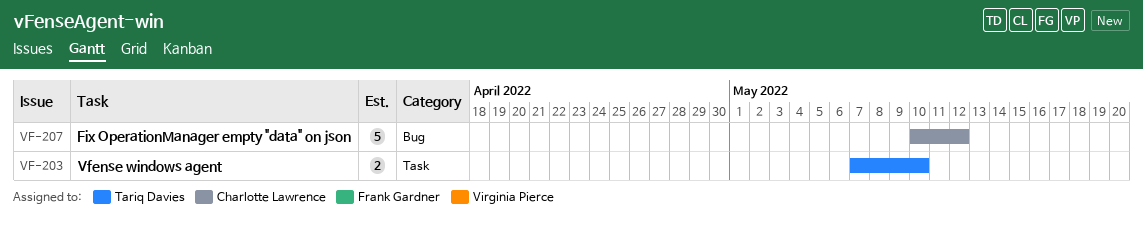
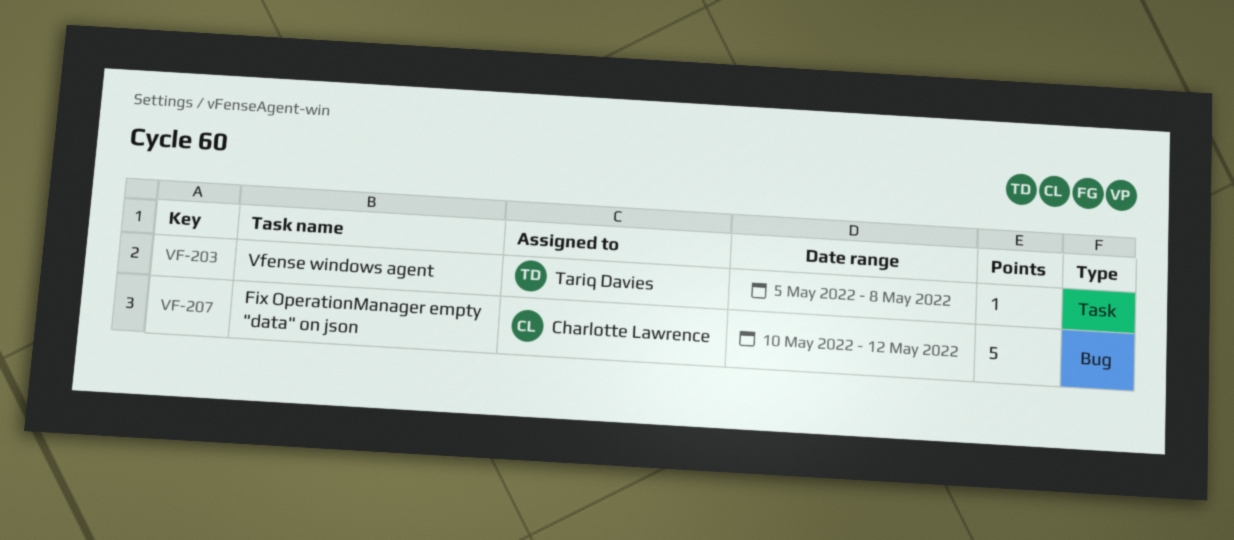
VF-203, estimate: 2 -> 1
VF-203, start: May 7 -> May 5
VF-203, due: May 10 -> May 8

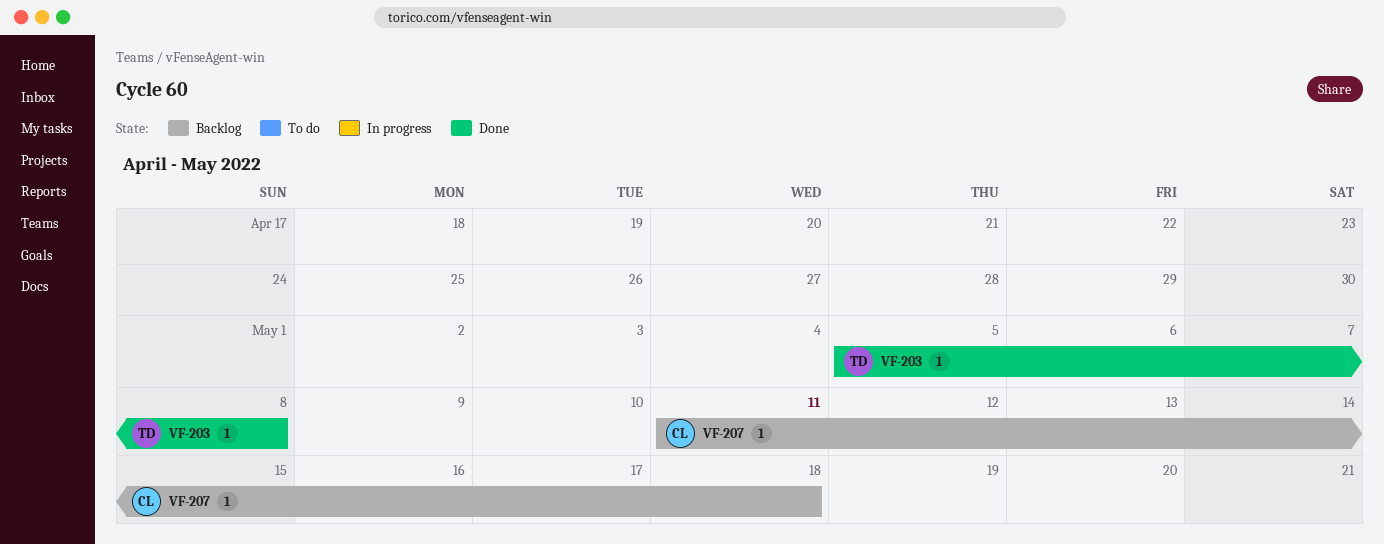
VF-207, estimate: 5 -> 1
VF-207, start: May 10 -> May 11
VF-207, due: May 12 -> May 18

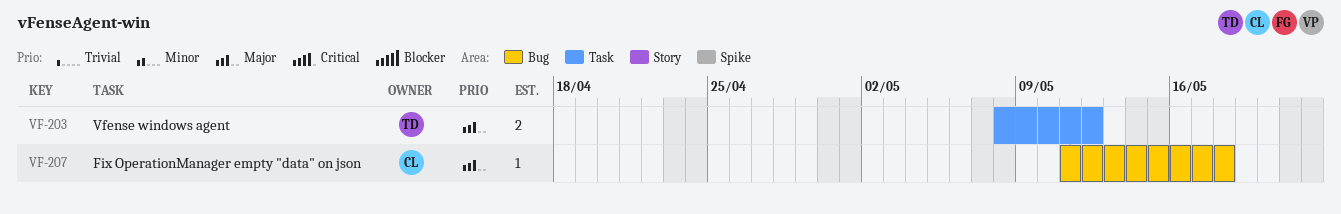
VF-203, estimate: 1 -> 2
VF-203, start: May 5 -> May 8
VF-203, due: May 8 -> May 12

